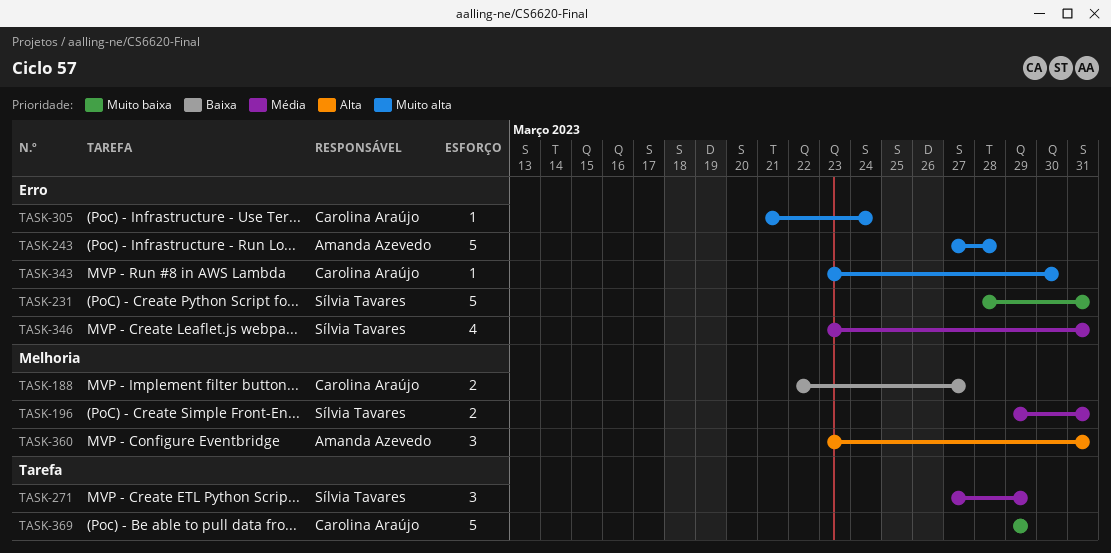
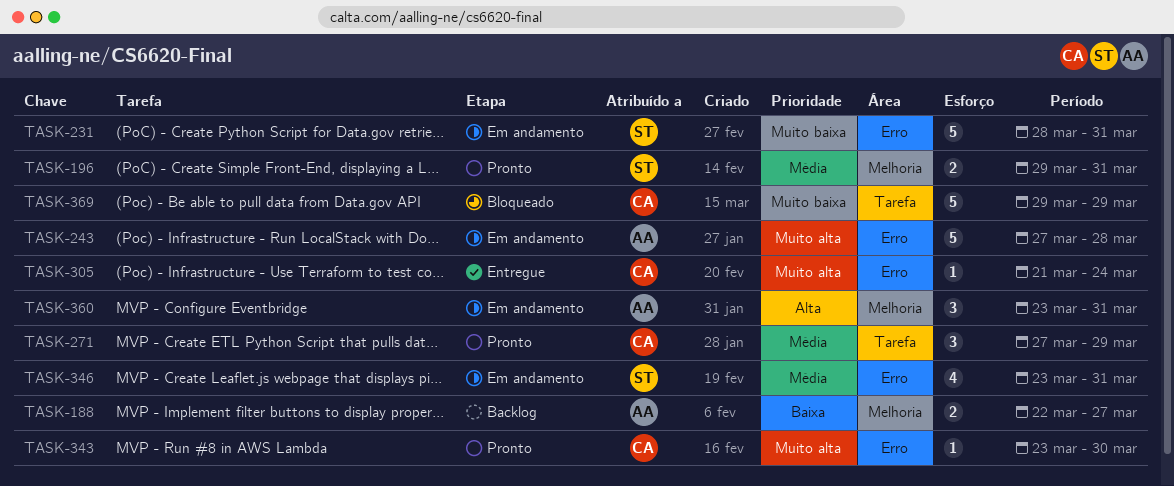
TASK-188, owner: Carolina Araújo -> Amanda Azevedo
TASK-271, owner: Sílvia Tavares -> Carolina Araújo

